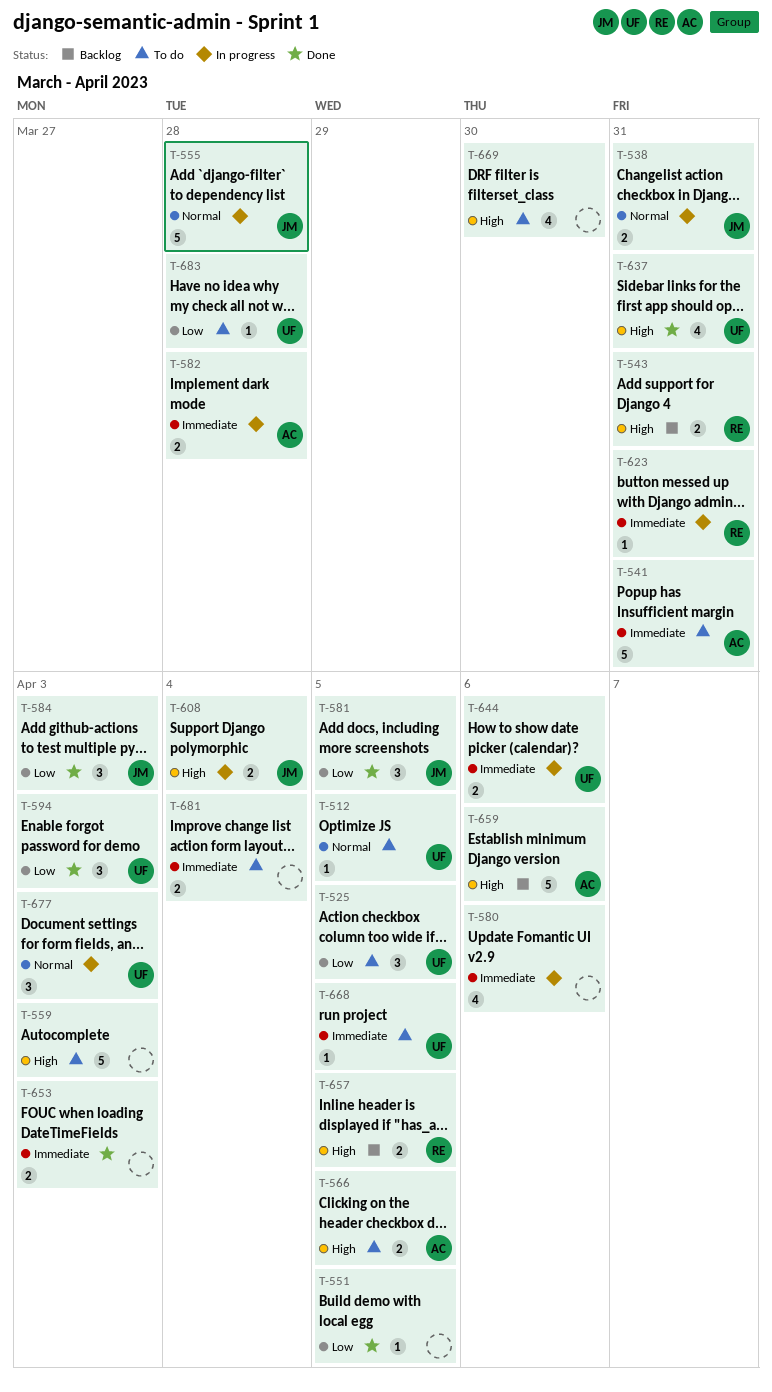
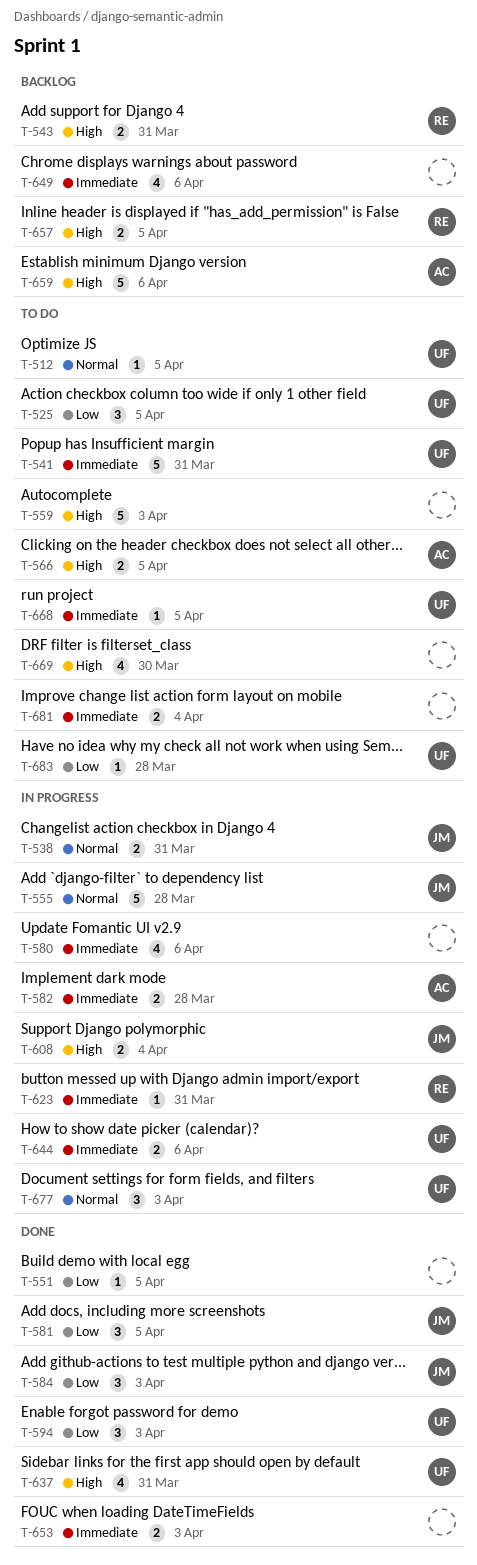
T-541, owner: AC -> UF
T-649: none -> present

